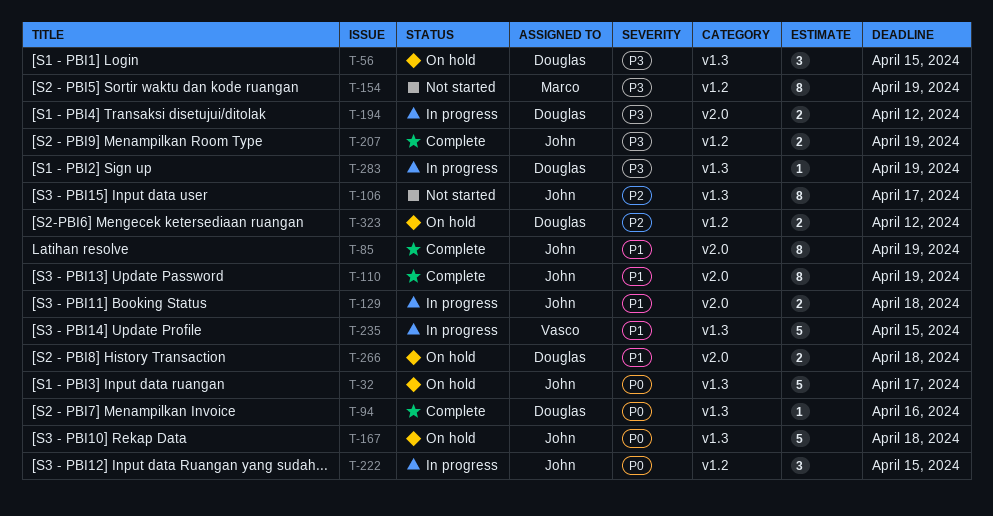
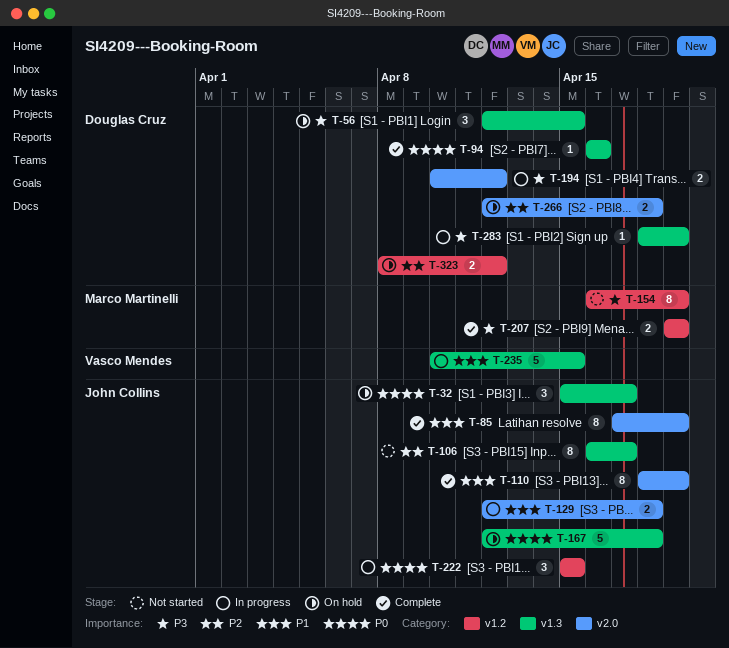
T-32, estimate: 5 -> 3
T-207, owner: John Collins -> Marco Martinelli
T-266, priority: P1 -> P2

